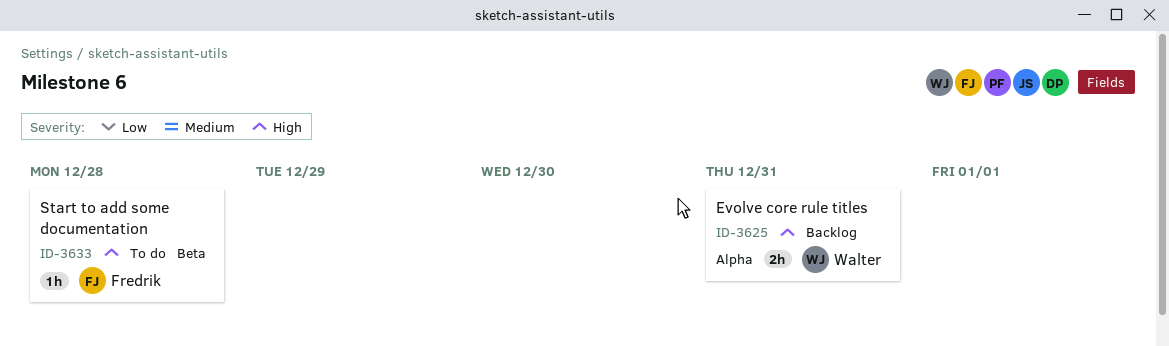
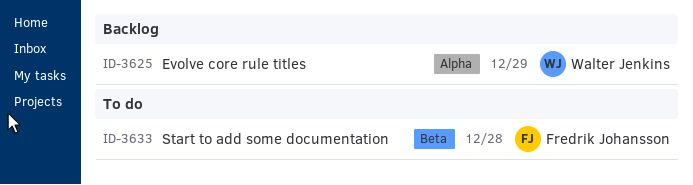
ID-3625, due: Dec 31 -> Dec 29

